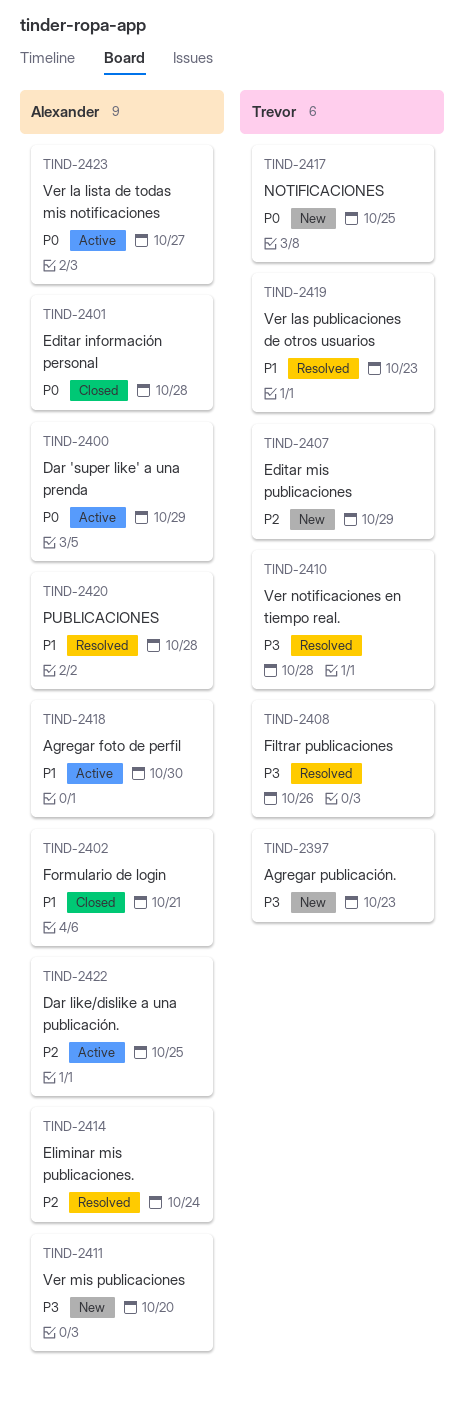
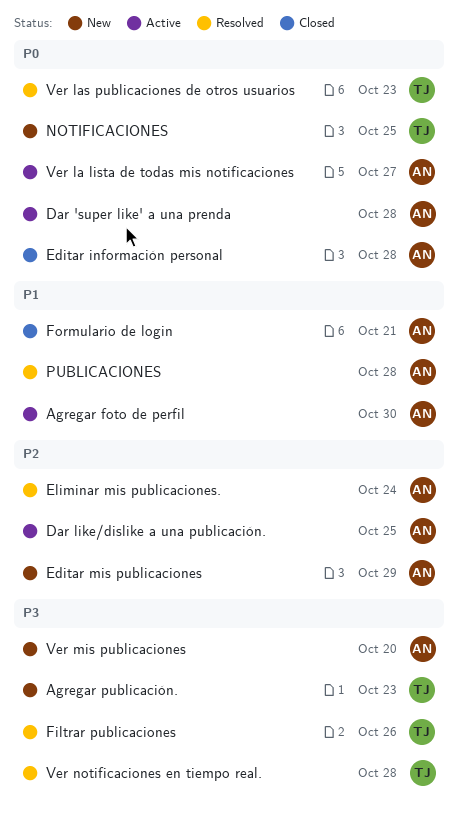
Dar 'super like' a una prenda, due: Oct 29 -> Oct 28
Editar mis publicaciones, owner: Trevor -> Alexander
Ver las publicaciones de otros usuarios, priority: P1 -> P0

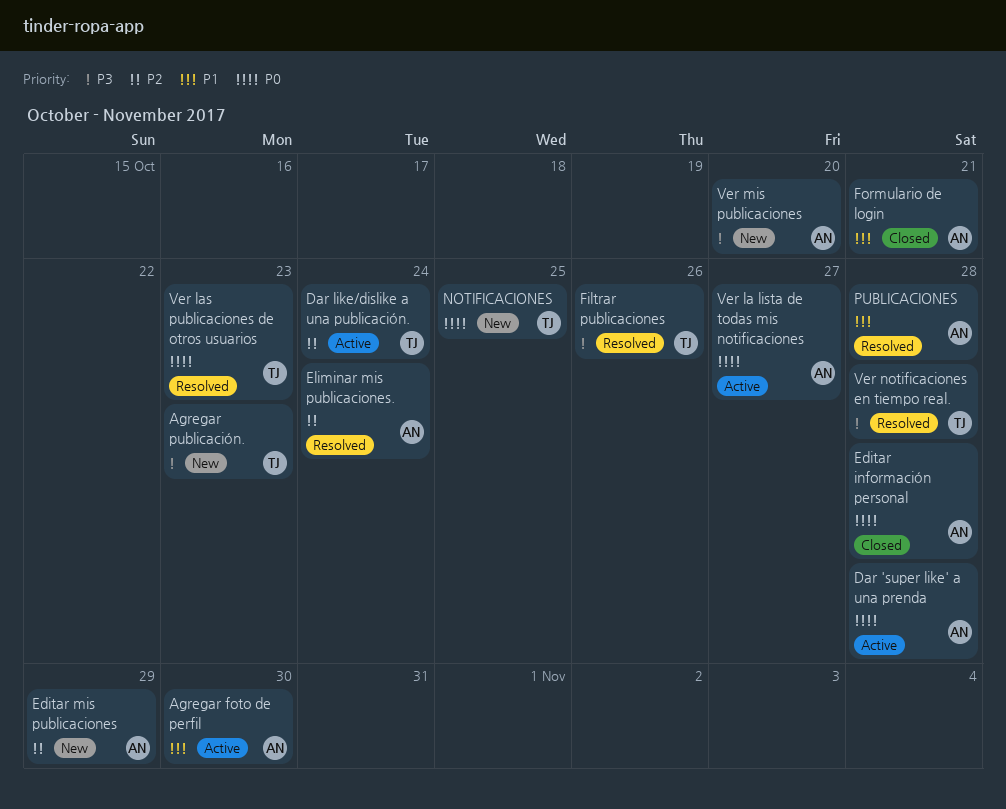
Dar like/dislike a una publicación., owner: AN -> TJ
Dar like/dislike a una publicación., due: Oct 25 -> Oct 24

